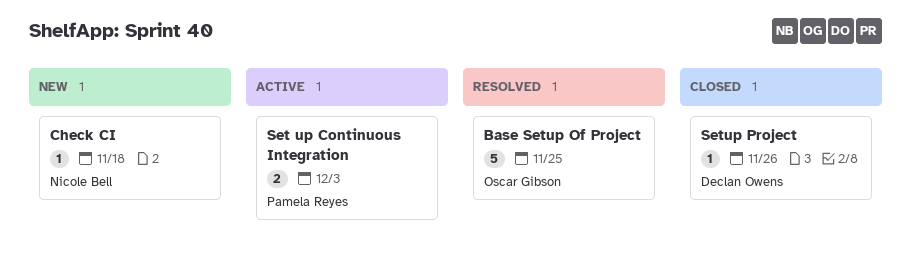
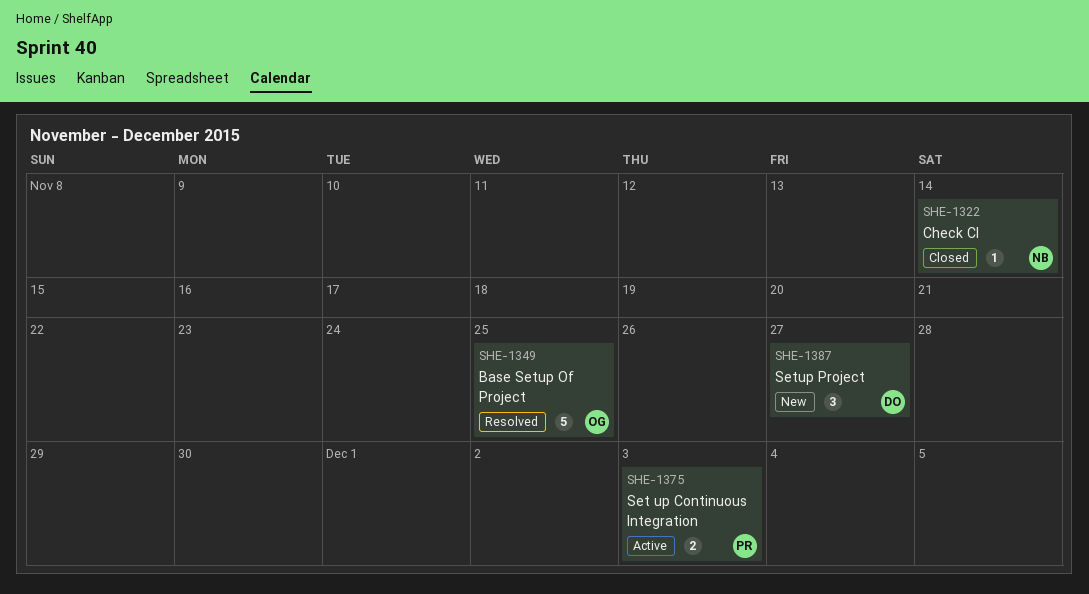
Check CI, status: New -> Closed
Check CI, due: Nov 18 -> Nov 14
Setup Project, status: Closed -> New
Setup Project, estimate: 1 -> 3
Setup Project, due: Nov 26 -> Nov 27

